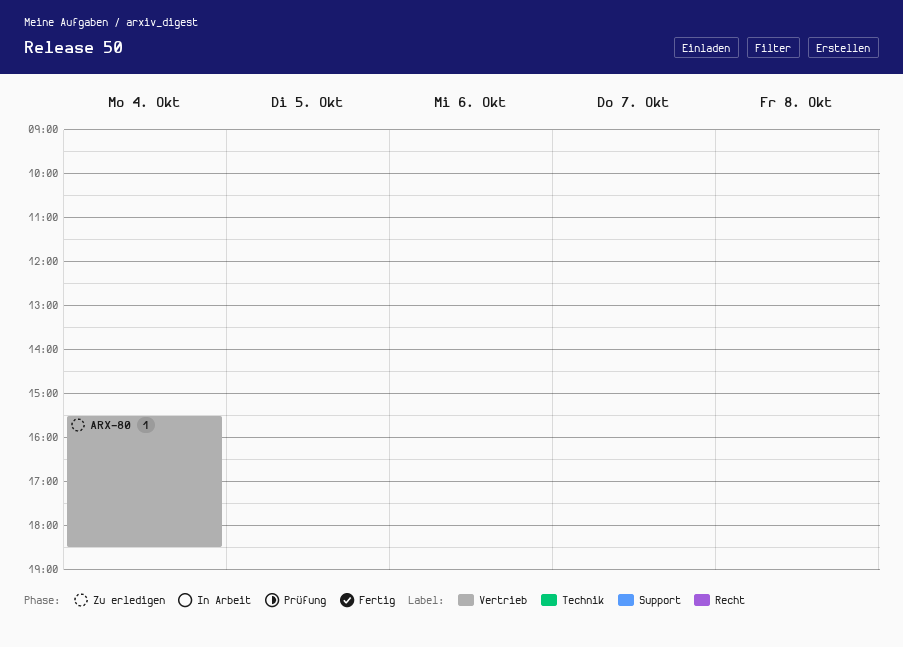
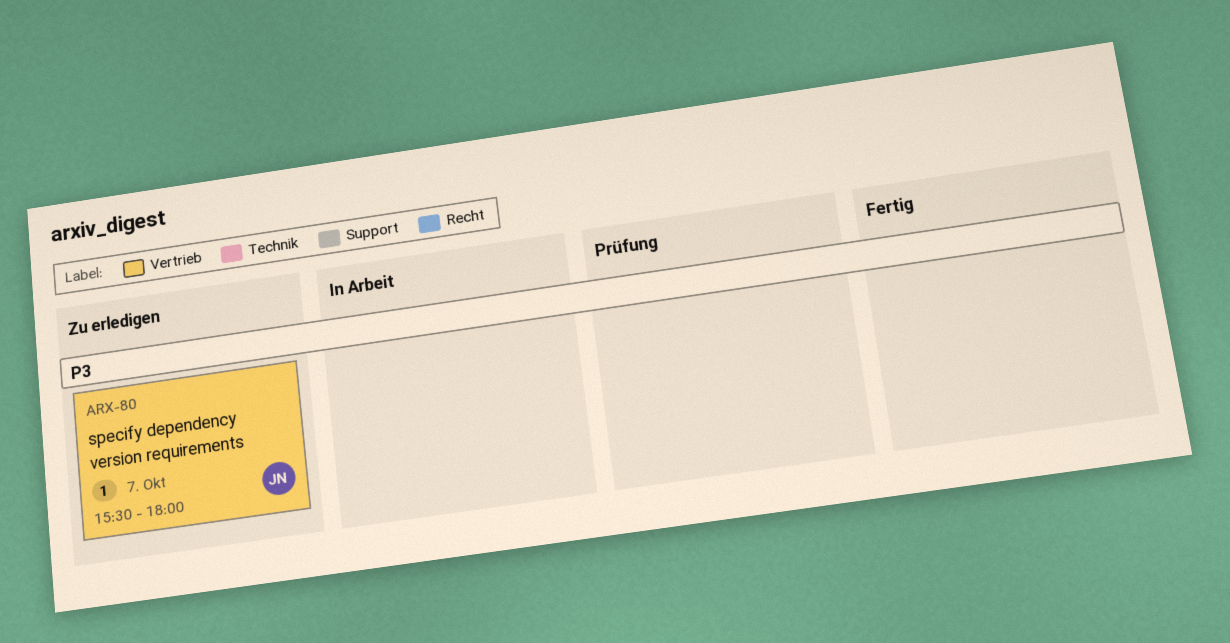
ARX-80, day: Oct 4 -> Oct 7
ARX-80, ends: 18:30 -> 18:00

